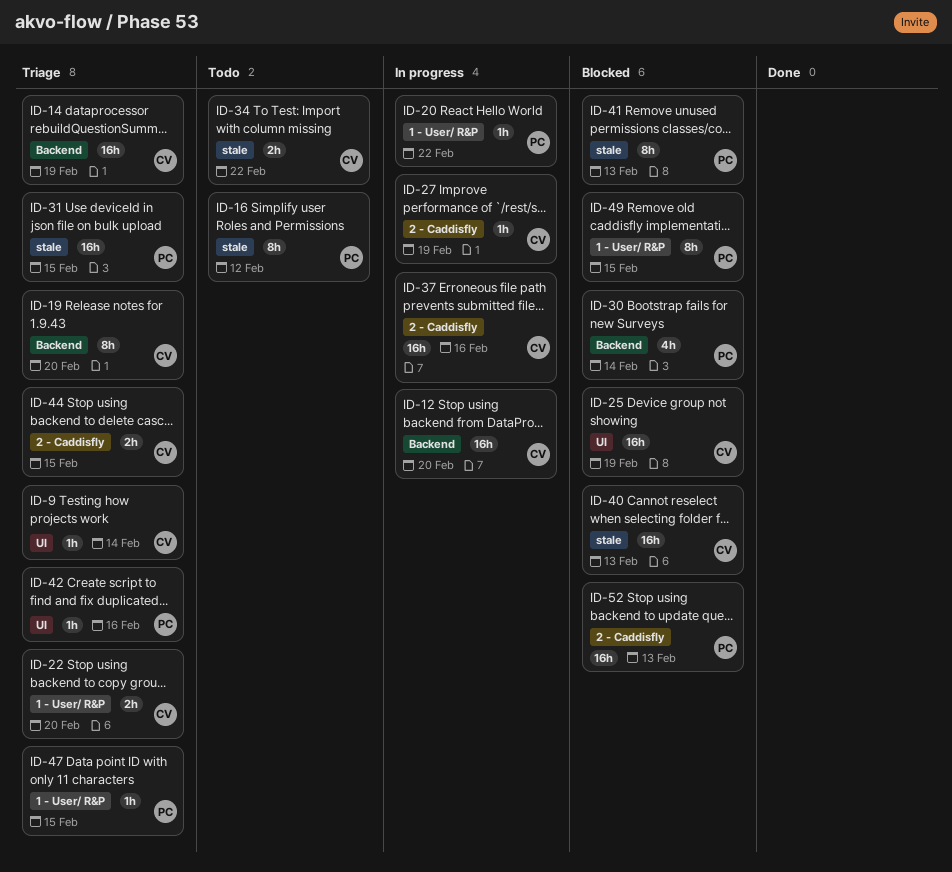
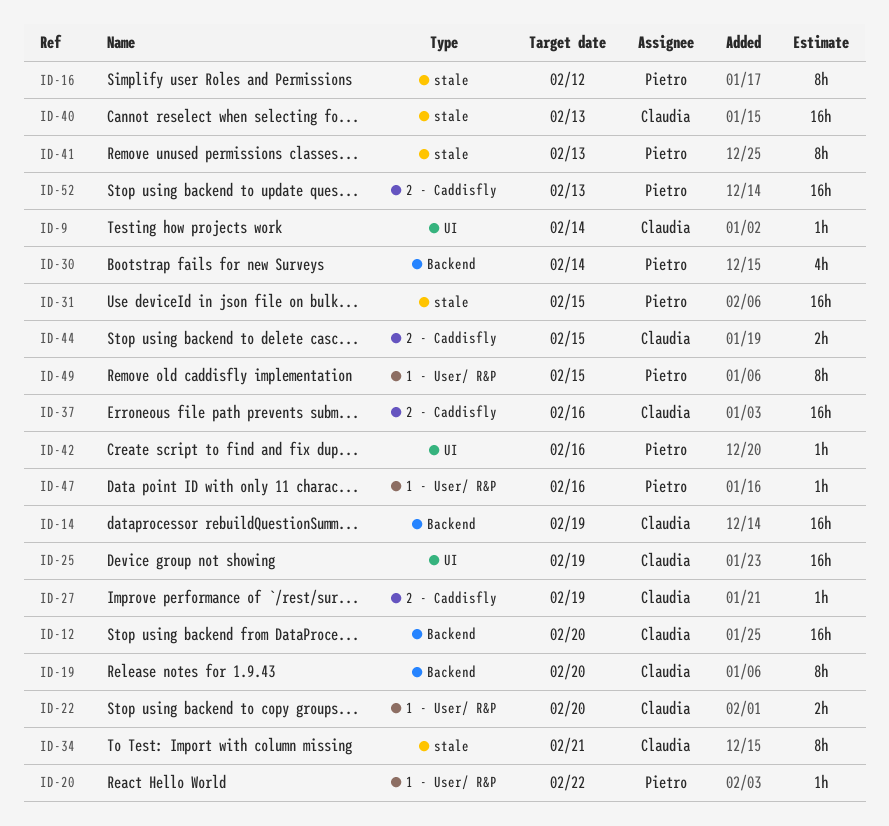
ID-34, estimate: 2h -> 8h
ID-34, due: Feb 22 -> Feb 21
ID-47, due: Feb 15 -> Feb 16

